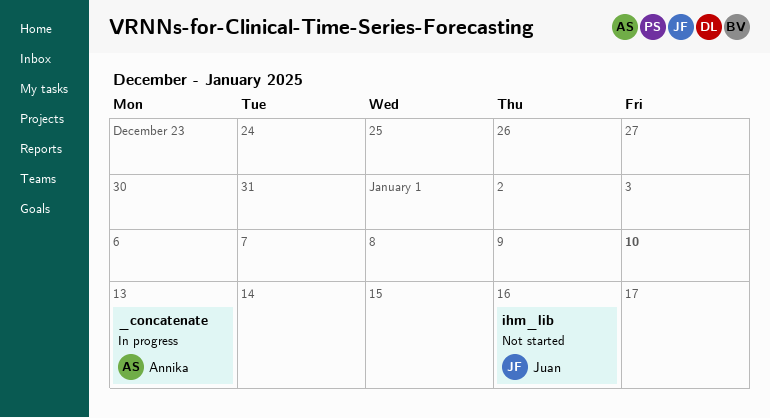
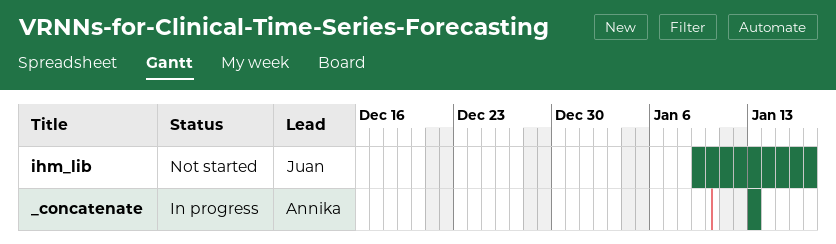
ihm_lib, due: Jan 16 -> Jan 17

